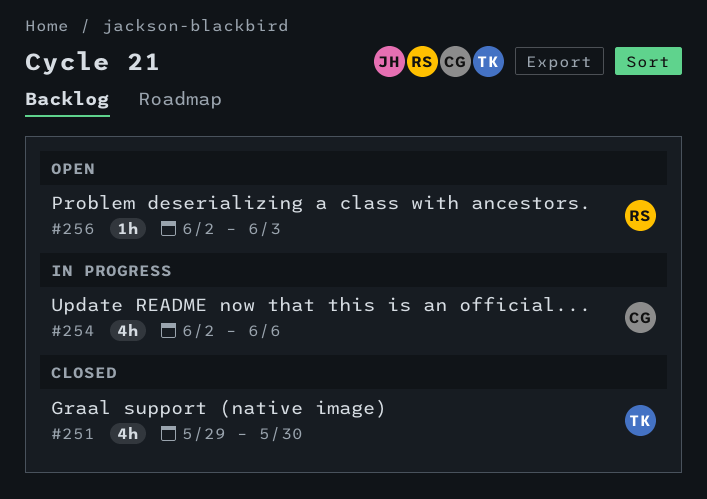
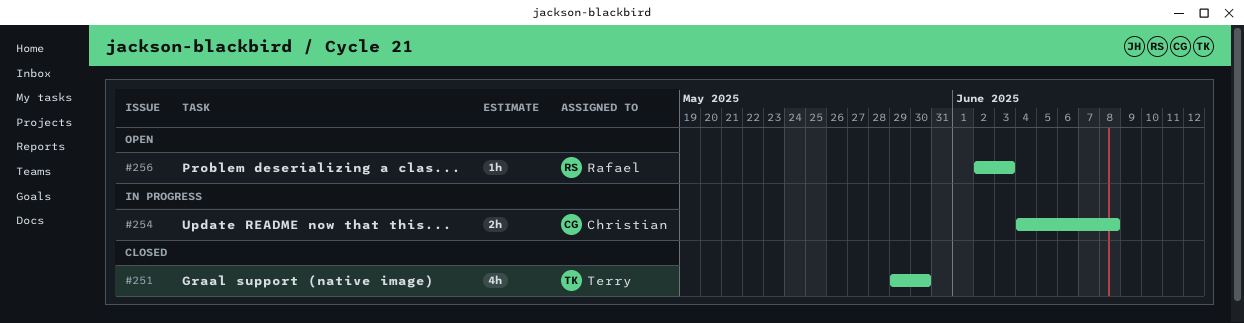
#254, estimate: 4h -> 2h
#254, start: Jun 2 -> Jun 4
#254, due: Jun 6 -> Jun 8

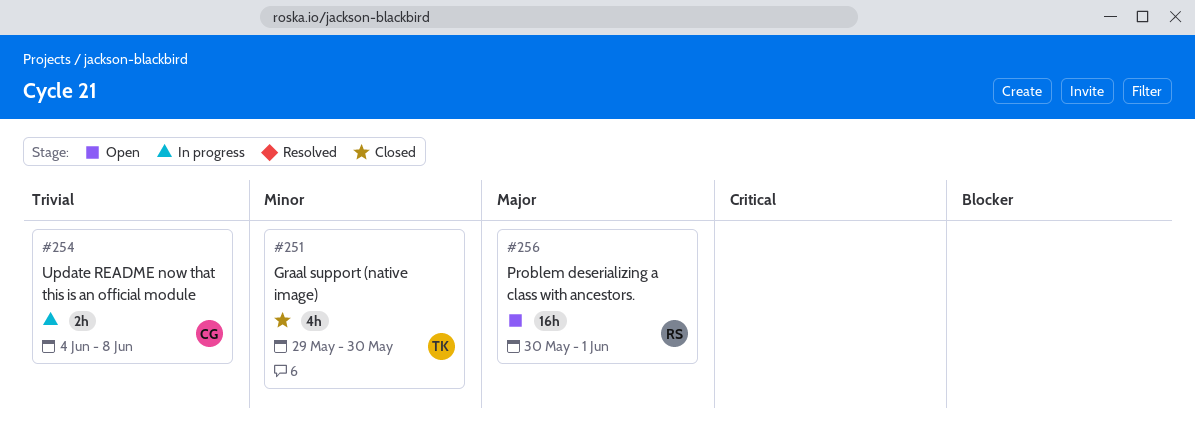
#256, estimate: 1h -> 16h
#256, start: Jun 2 -> May 30
#256, due: Jun 3 -> Jun 1

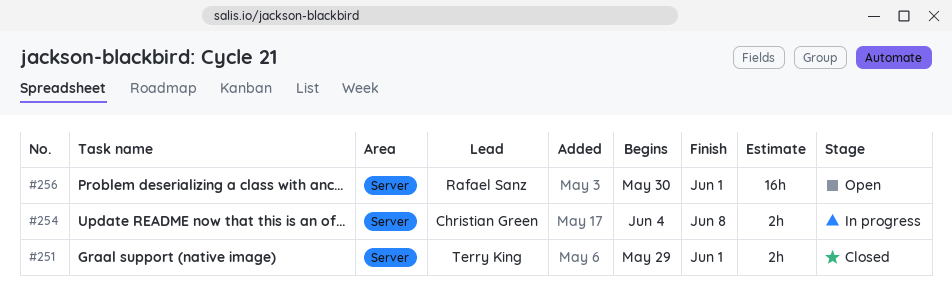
#251, estimate: 4h -> 2h
#251, due: May 30 -> Jun 1

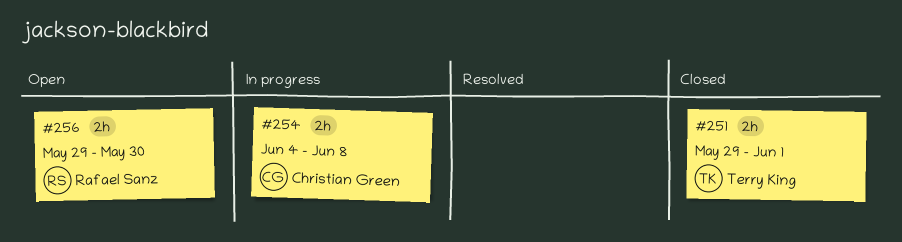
#256, estimate: 16h -> 2h
#256, start: May 30 -> May 29
#256, due: Jun 1 -> May 30

